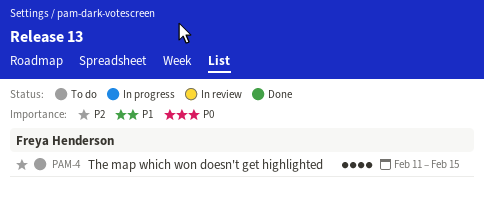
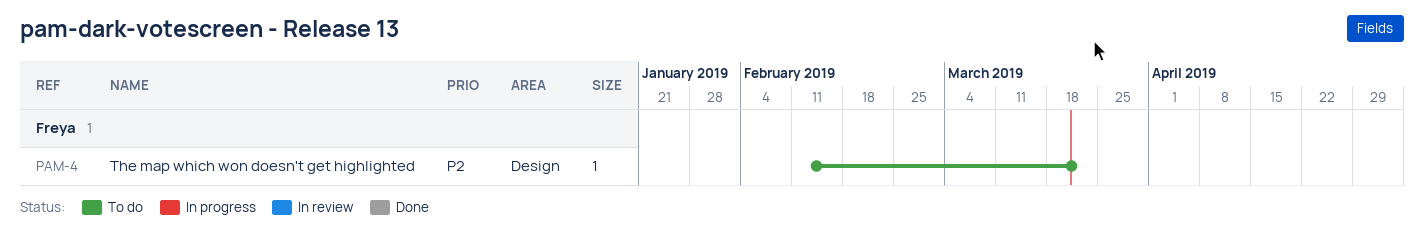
PAM-4, estimate: 4 -> 1
PAM-4, due: Feb 15 -> Mar 22

